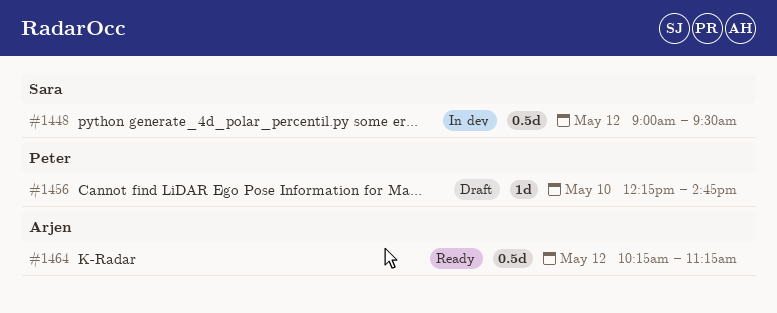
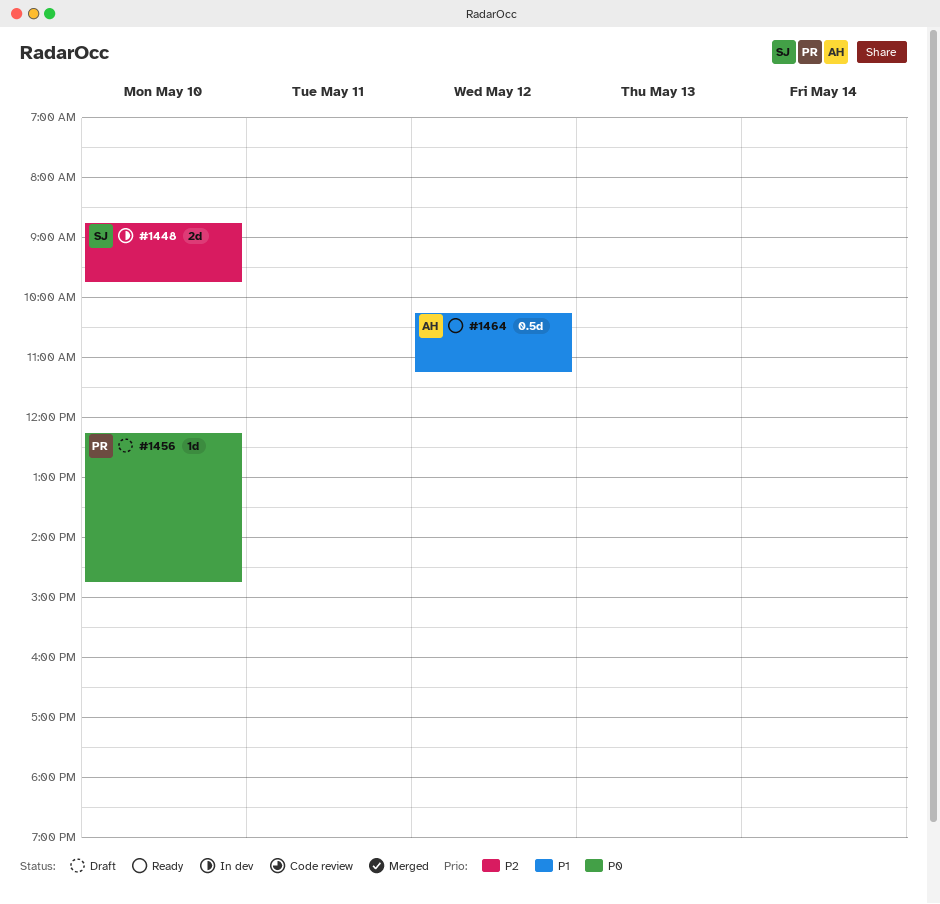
#1448, estimate: 0.5d -> 2d
#1448, day: May 12 -> May 10
#1448, begins: 09:00 -> 08:45
#1448, ends: 09:30 -> 09:45

